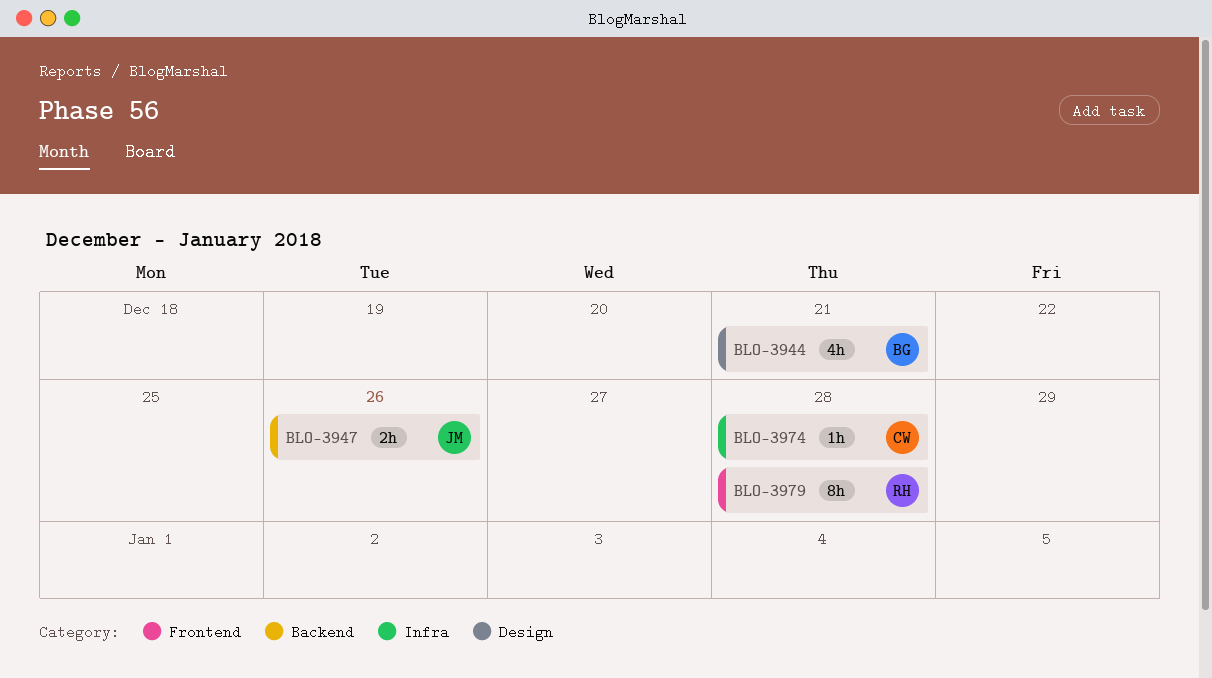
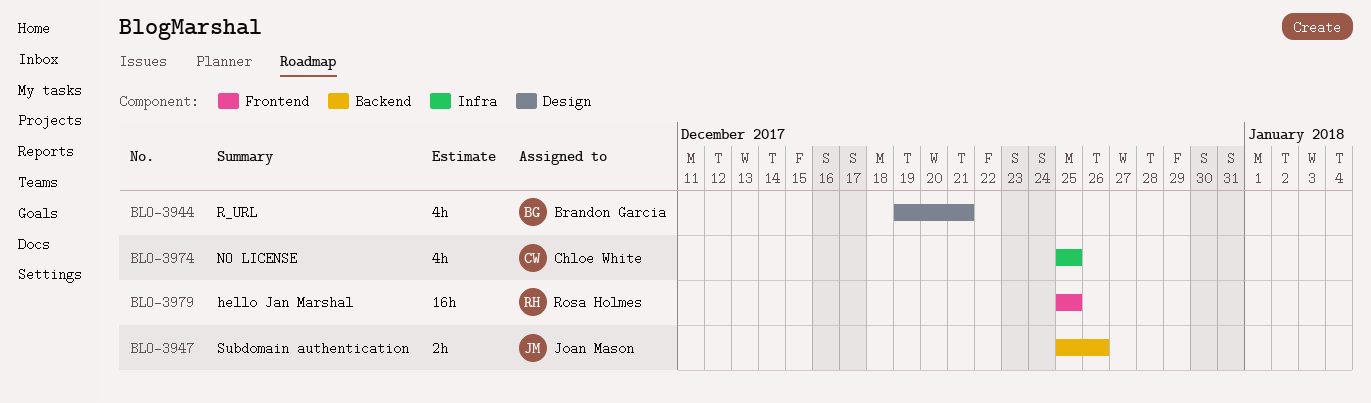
BLO-3974, estimate: 1h -> 4h
BLO-3974, due: Dec 28 -> Dec 25
BLO-3979, estimate: 8h -> 16h
BLO-3979, due: Dec 28 -> Dec 25

